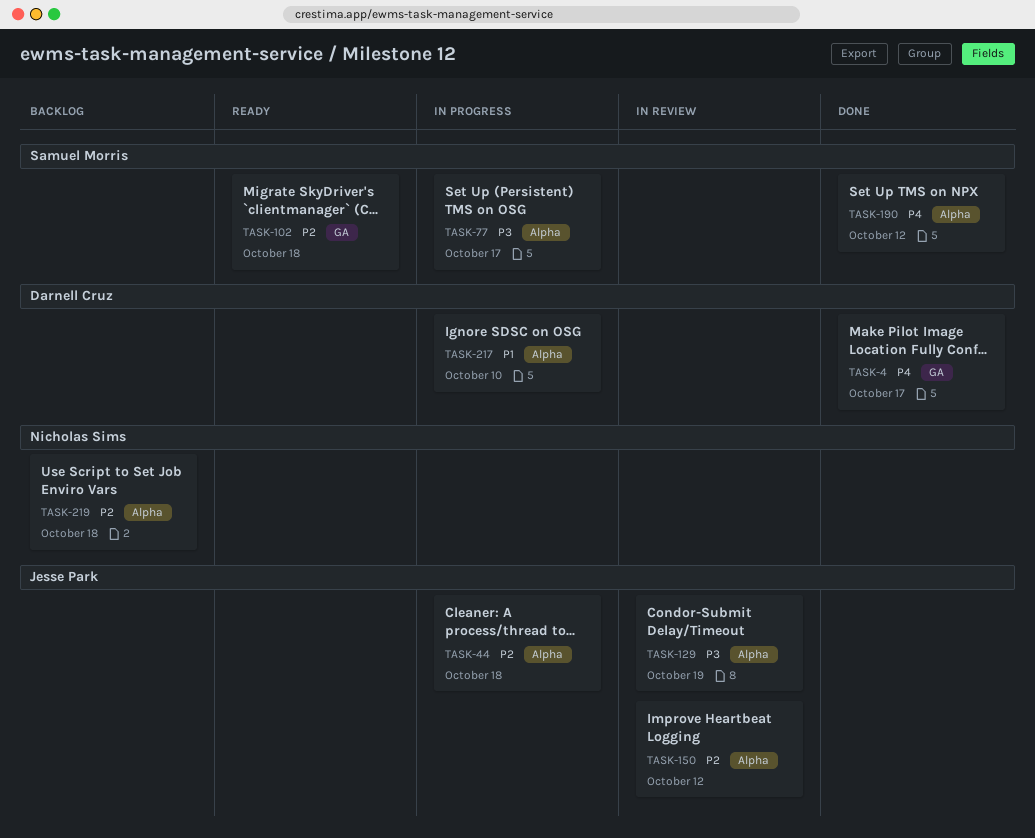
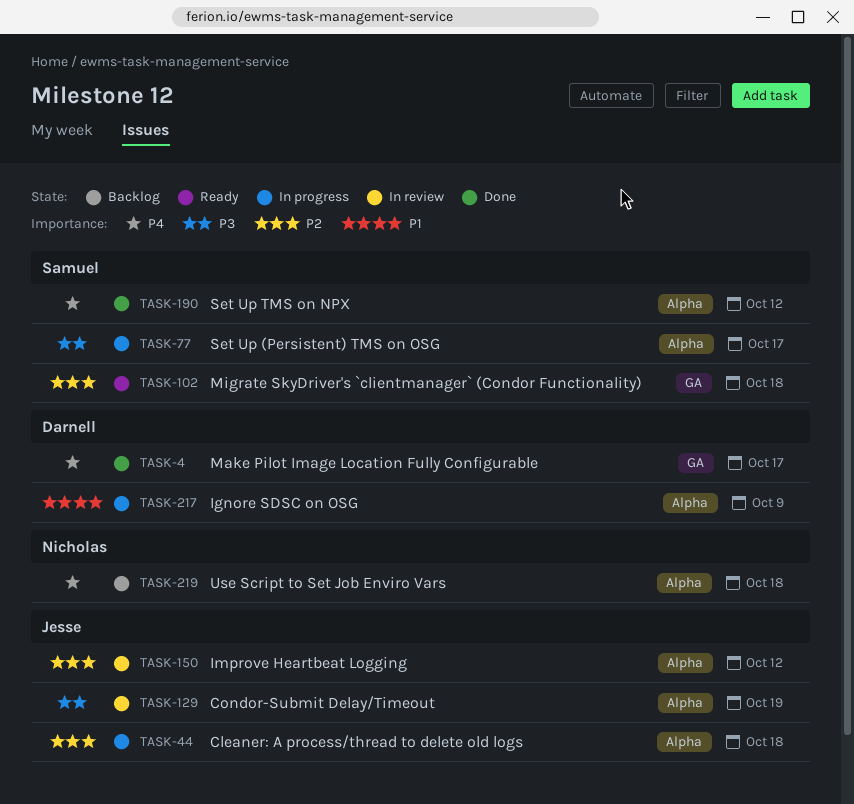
TASK-217, due: Oct 10 -> Oct 9
TASK-219, priority: P2 -> P4

